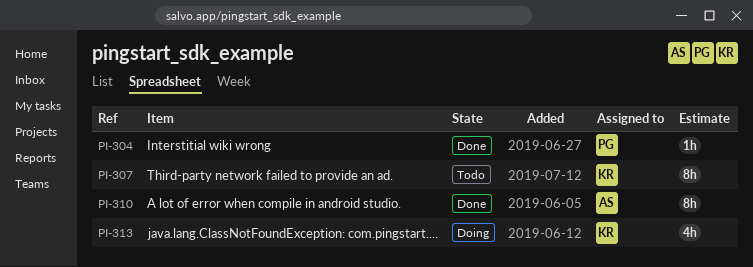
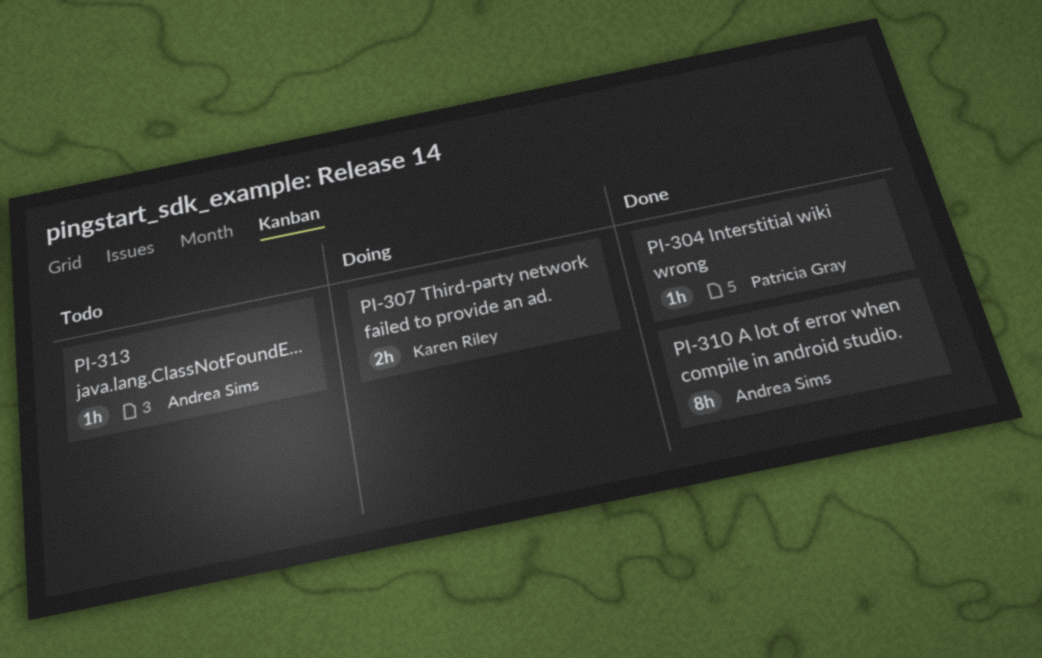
PI-307, status: Todo -> Doing
PI-307, estimate: 8h -> 2h
PI-313, status: Doing -> Todo
PI-313, owner: Karen Riley -> Andrea Sims
PI-313, estimate: 4h -> 1h

